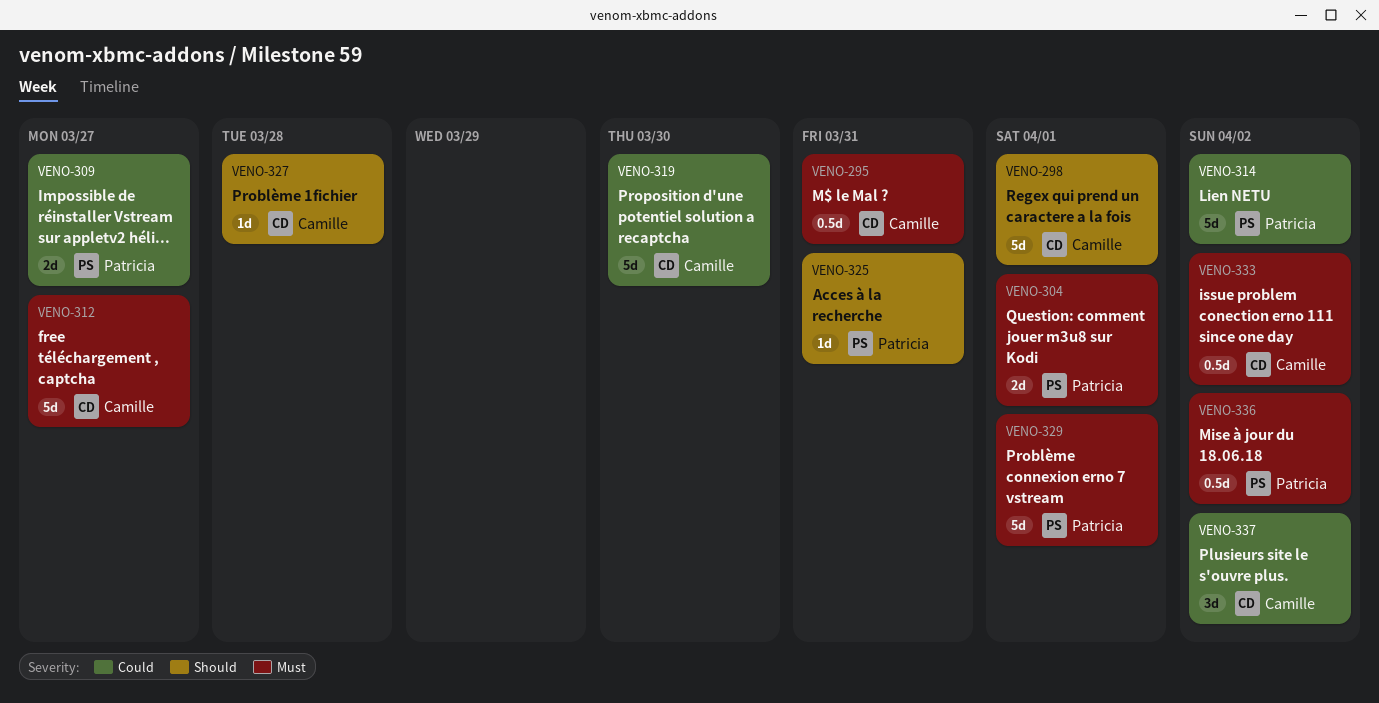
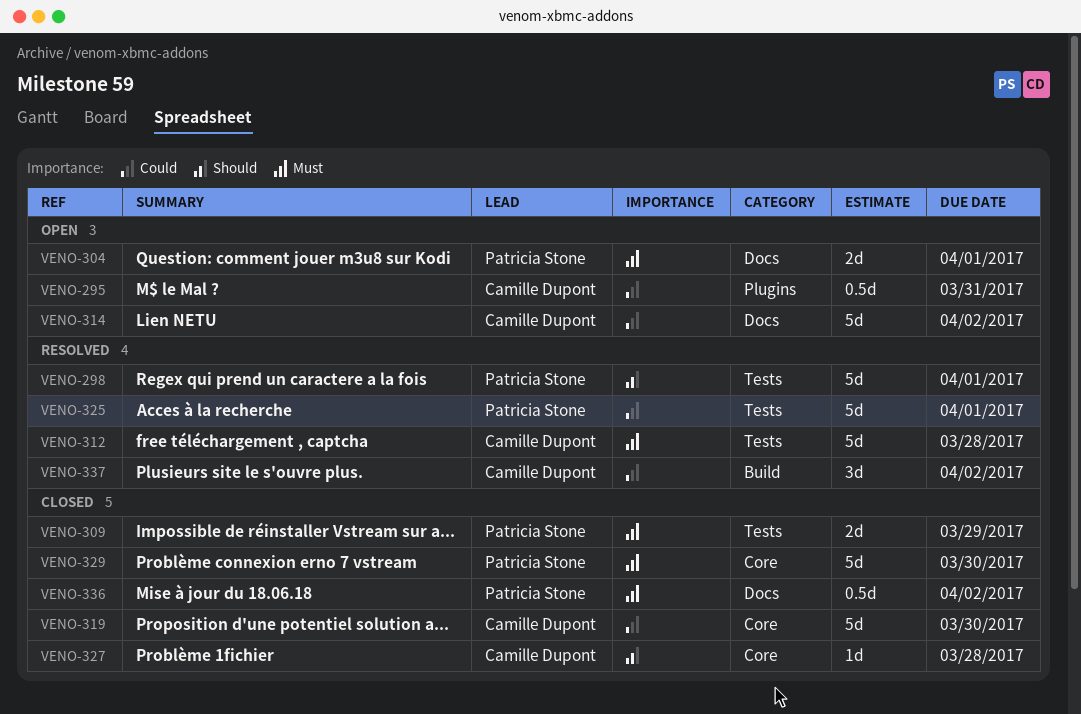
VENO-295, priority: Must -> Could
VENO-298, owner: Camille Dupont -> Patricia Stone
VENO-309, priority: Could -> Must
VENO-309, due: Mar 27 -> Mar 29
VENO-312, due: Mar 27 -> Mar 28
VENO-314, owner: Patricia Stone -> Camille Dupont
VENO-325, priority: Should -> Could
VENO-325, estimate: 1d -> 5d
VENO-325, due: Mar 31 -> Apr 1
VENO-329, due: Apr 1 -> Mar 30
VENO-333: present -> none

